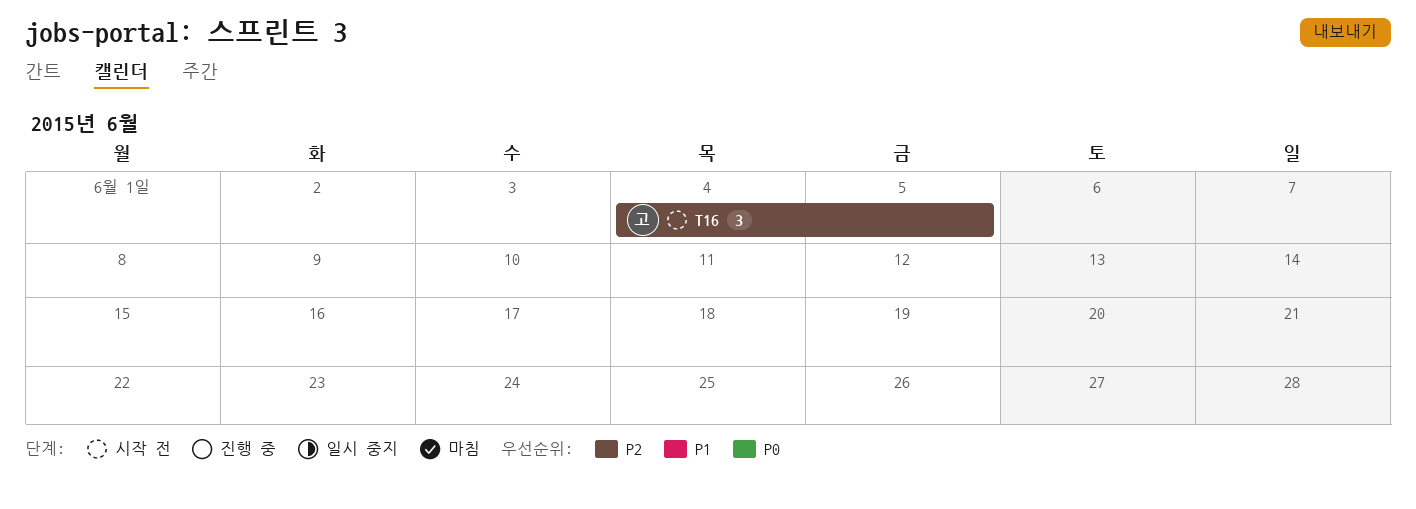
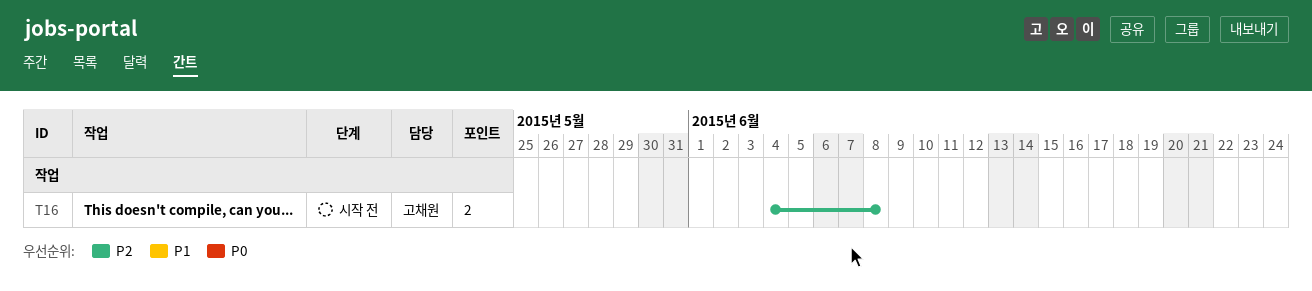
T16, estimate: 3 -> 2
T16, due: Jun 5 -> Jun 8

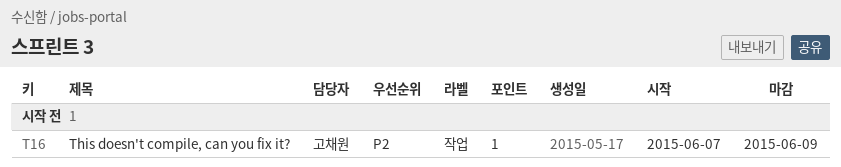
T16, estimate: 2 -> 1
T16, start: Jun 4 -> Jun 7
T16, due: Jun 8 -> Jun 9

